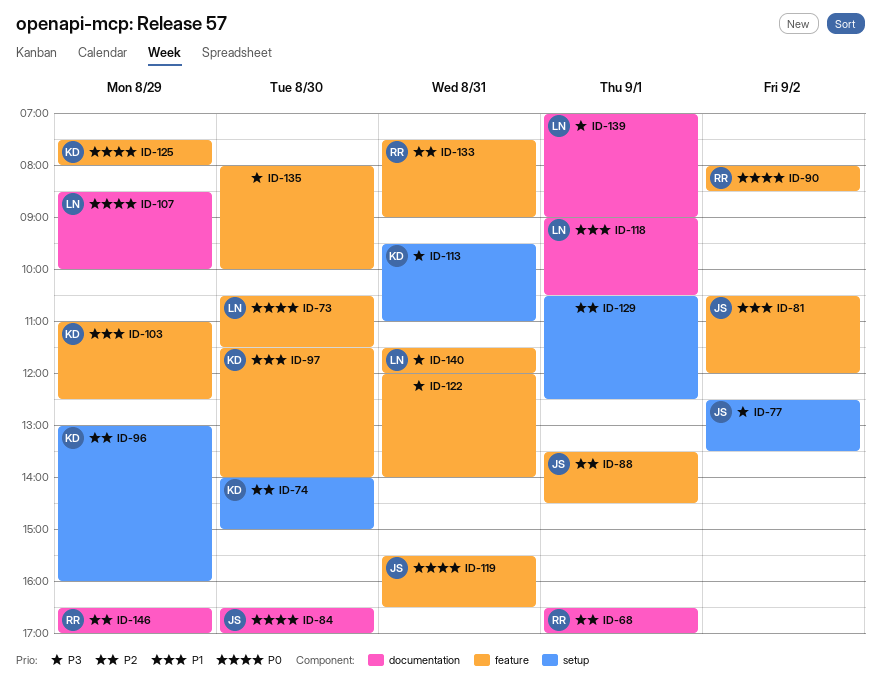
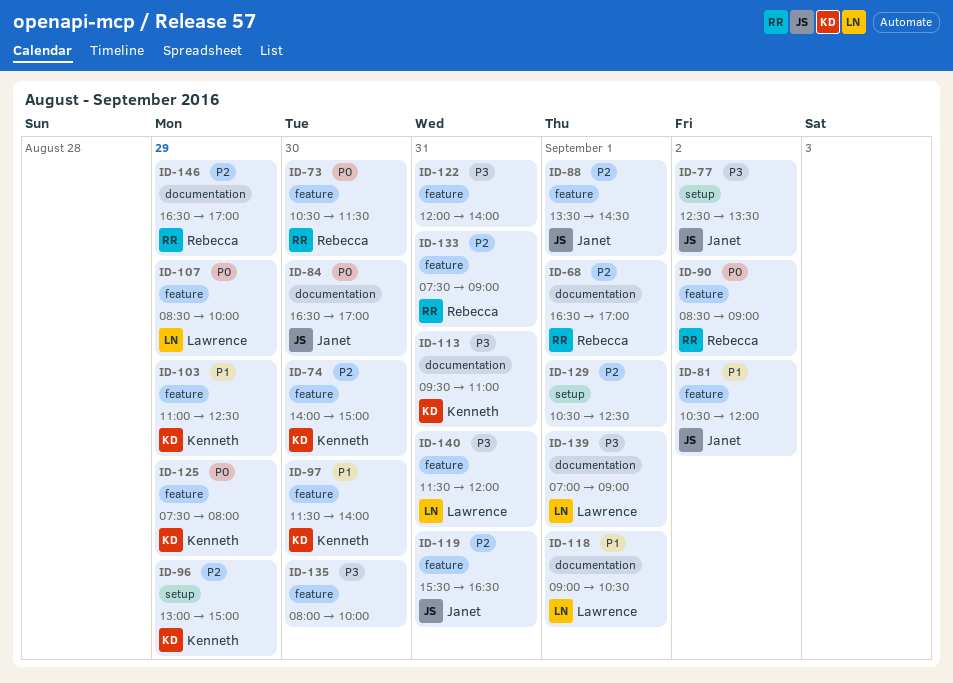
ID-73, owner: Lawrence -> Rebecca
ID-74, label: setup -> feature
ID-90, begins: 08:00 -> 08:30
ID-90, ends: 08:30 -> 09:00
ID-96, ends: 16:00 -> 15:00
ID-107, label: documentation -> feature
ID-113, label: setup -> documentation
ID-119, priority: P0 -> P2

